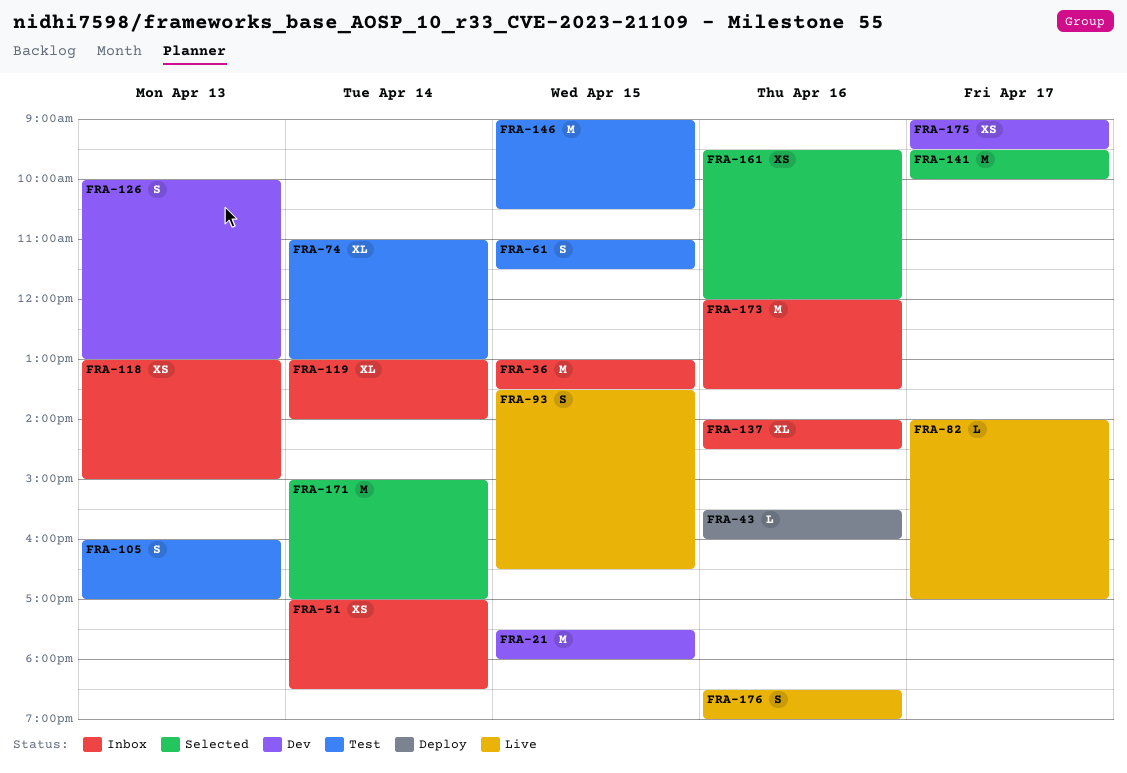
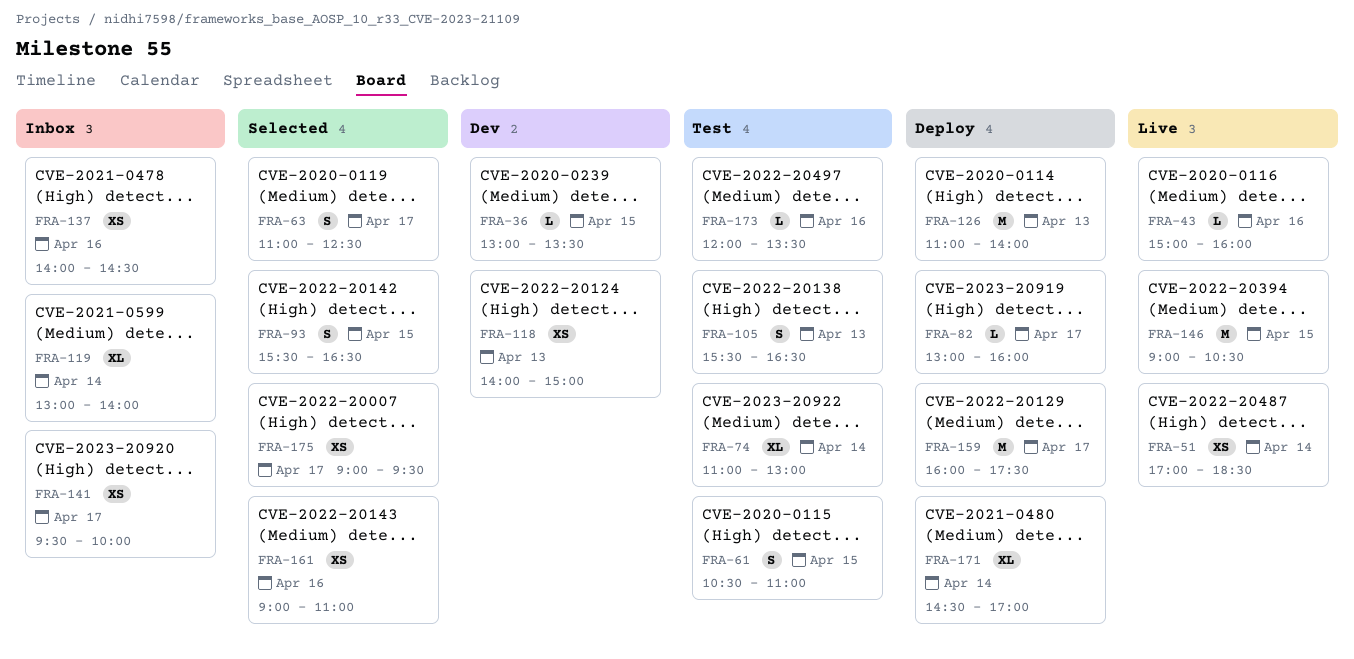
FRA-21: present -> none
FRA-36, status: Inbox -> Dev
FRA-36, estimate: M -> L
FRA-43, status: Deploy -> Live
FRA-43, begins: 15:30 -> 15:00
FRA-51, status: Inbox -> Live
FRA-61, begins: 11:00 -> 10:30
FRA-61, ends: 11:30 -> 11:00
FRA-63: none -> present
FRA-82, status: Live -> Deploy
FRA-82, begins: 14:00 -> 13:00
FRA-82, ends: 17:00 -> 16:00
FRA-93, status: Live -> Selected
FRA-93, begins: 13:30 -> 15:30
FRA-105, begins: 16:00 -> 15:30
FRA-105, ends: 17:00 -> 16:30
FRA-118, status: Inbox -> Dev
FRA-118, begins: 13:00 -> 14:00
FRA-126, status: Dev -> Deploy
FRA-126, estimate: S -> M
FRA-126, begins: 10:00 -> 11:00
FRA-126, ends: 13:00 -> 14:00
FRA-137, estimate: XL -> XS
FRA-141, status: Selected -> Inbox
FRA-141, estimate: M -> XS
FRA-146, status: Test -> Live
FRA-159: none -> present
FRA-161, begins: 09:30 -> 09:00
FRA-161, ends: 12:00 -> 11:00
FRA-171, status: Selected -> Deploy
FRA-171, estimate: M -> XL
FRA-171, begins: 15:00 -> 14:30
FRA-173, status: Inbox -> Test
FRA-173, estimate: M -> L
FRA-175, status: Dev -> Selected
FRA-176: present -> none

